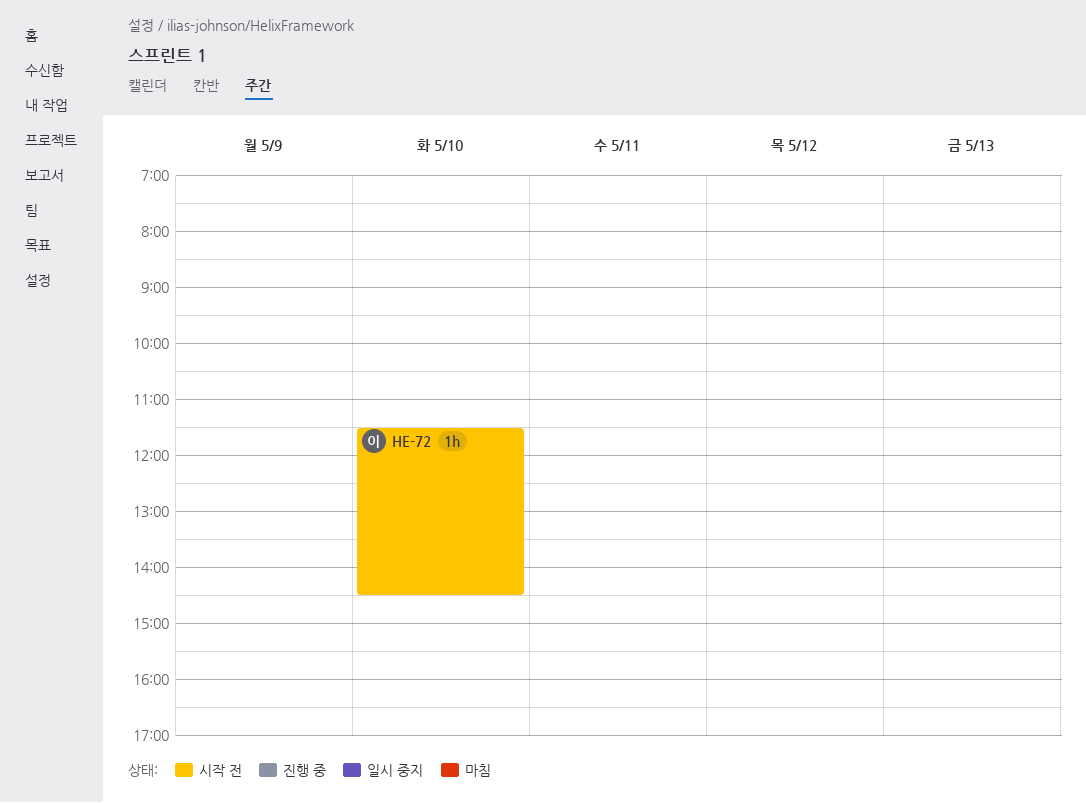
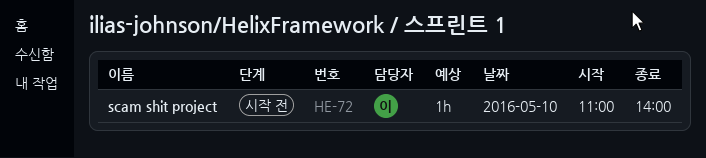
HE-72, begins: 11:30 -> 11:00
HE-72, ends: 14:30 -> 14:00

